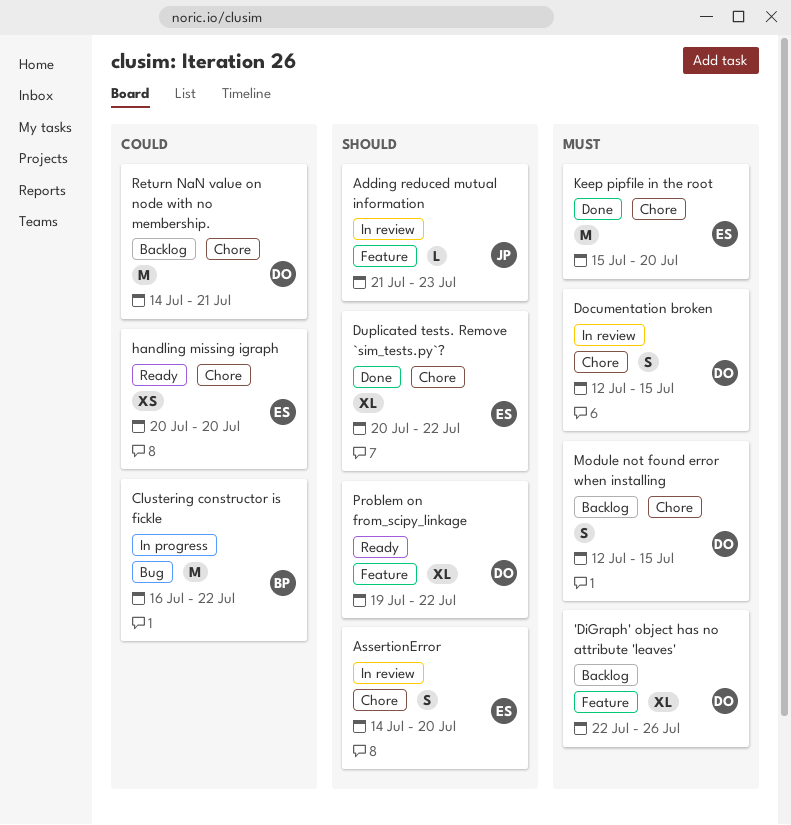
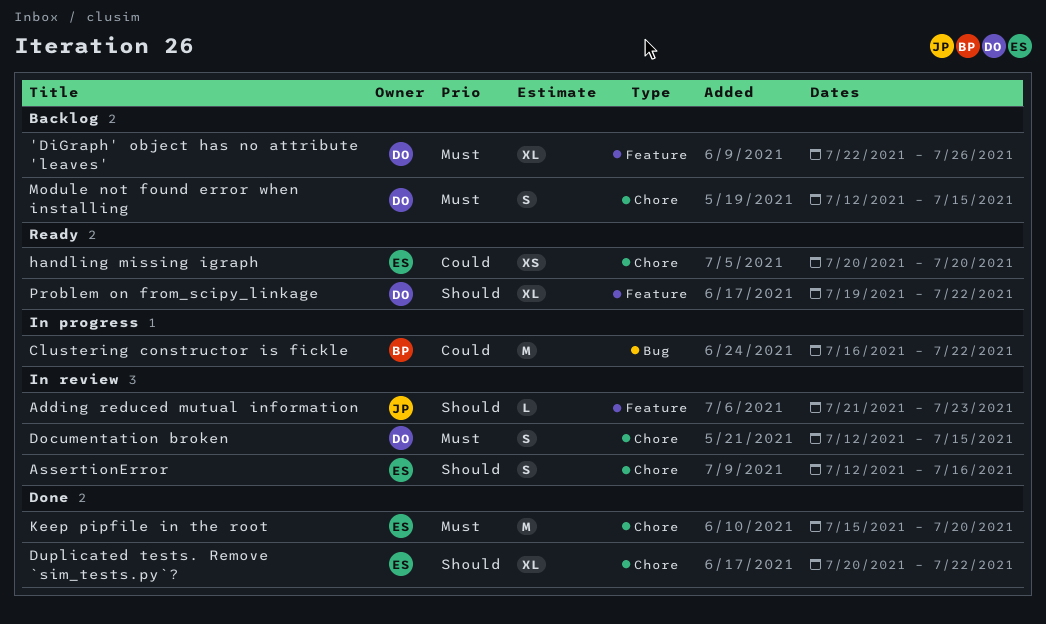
AssertionError, start: Jul 14 -> Jul 12
AssertionError, due: Jul 20 -> Jul 16
Return NaN value on node with no membership.: present -> none

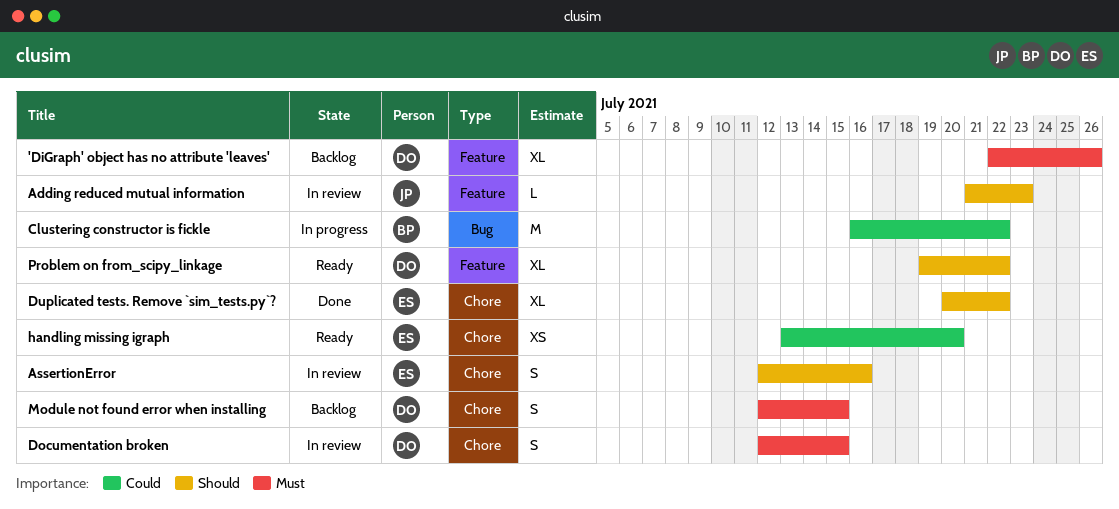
handling missing igraph, start: Jul 20 -> Jul 13
Keep pipfile in the root: present -> none

